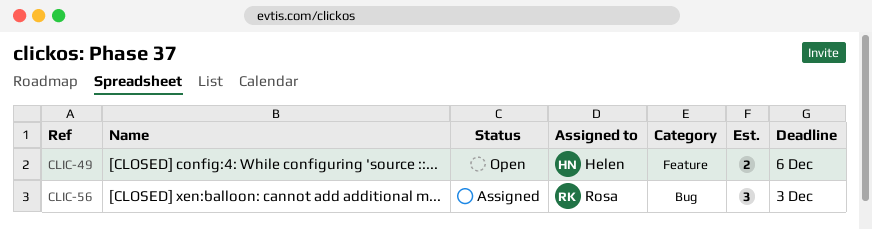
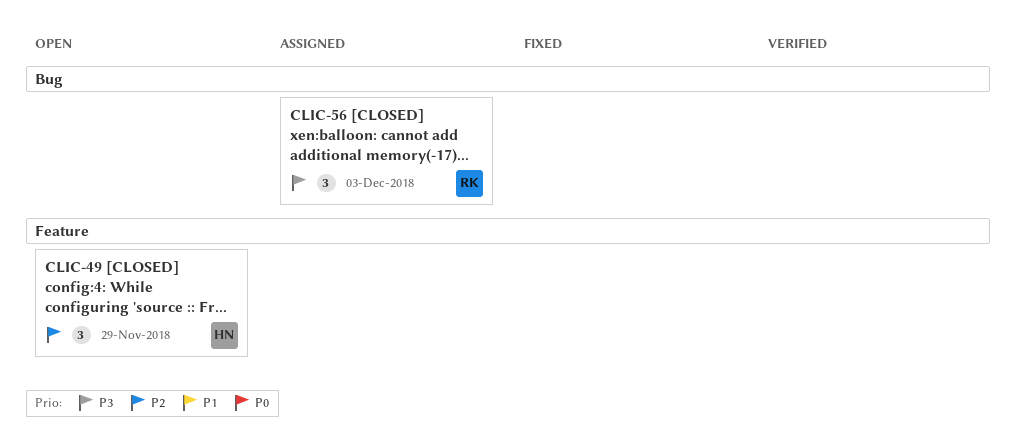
CLIC-49, estimate: 2 -> 3
CLIC-49, due: Dec 6 -> Nov 29

